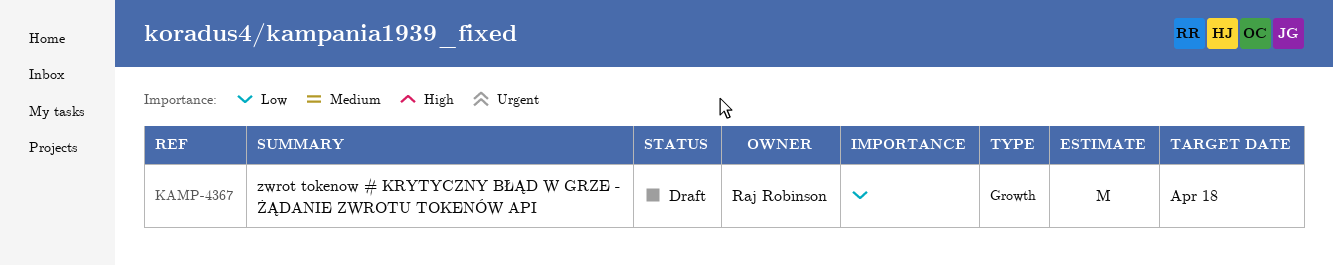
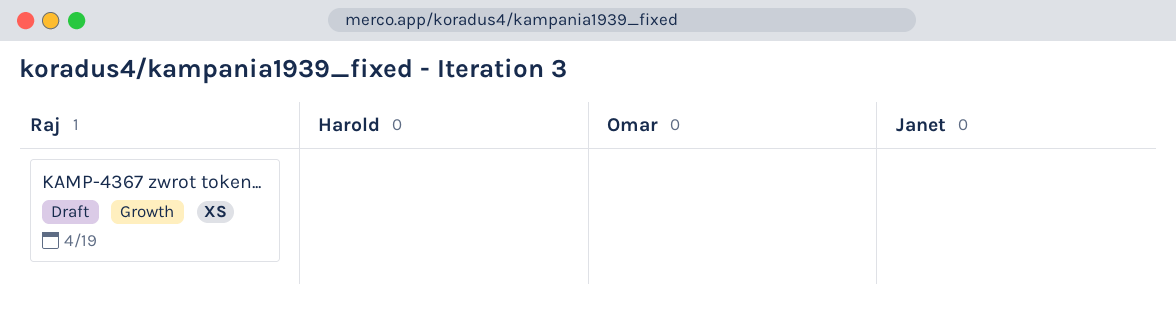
KAMP-4367, estimate: M -> XS
KAMP-4367, due: Apr 18 -> Apr 19

